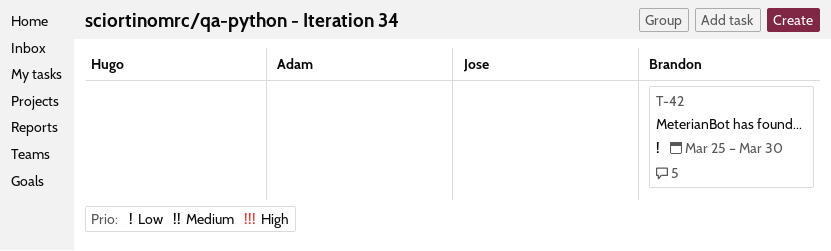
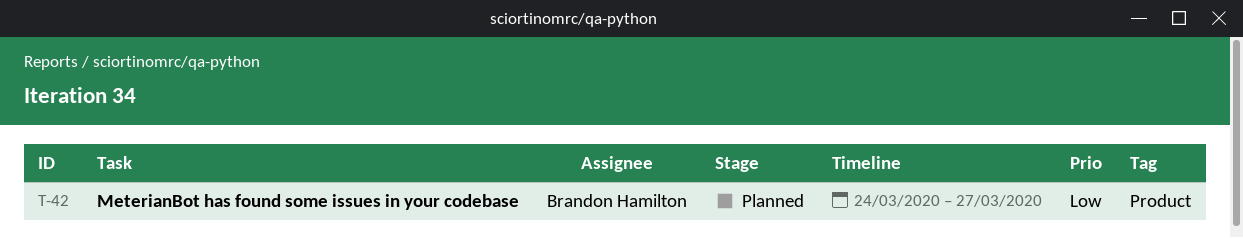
T-42, start: Mar 25 -> Mar 24
T-42, due: Mar 30 -> Mar 27

